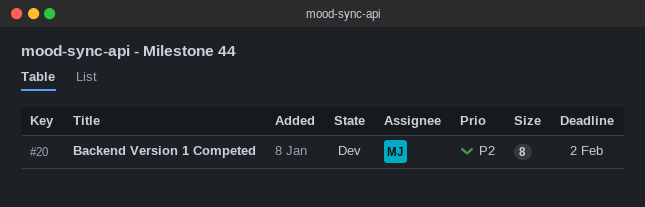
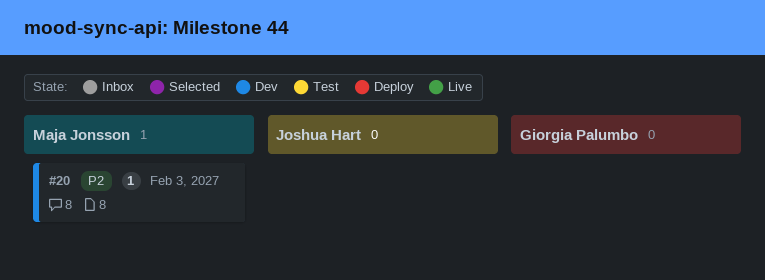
#20, estimate: 8 -> 1
#20, due: Feb 2 -> Feb 3

